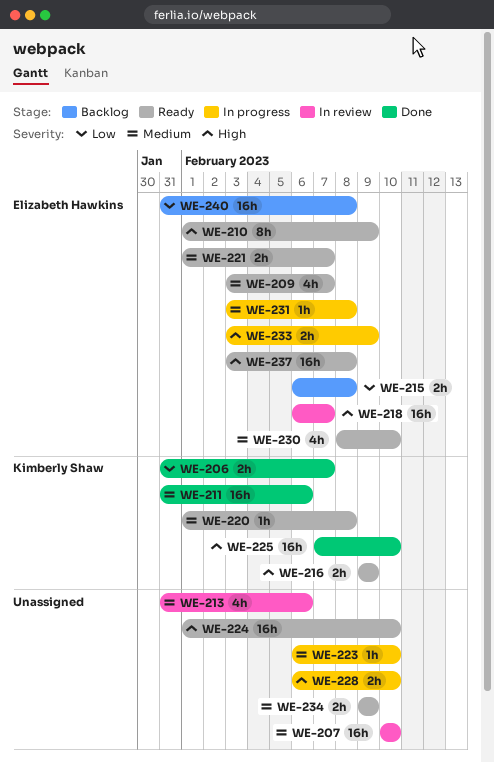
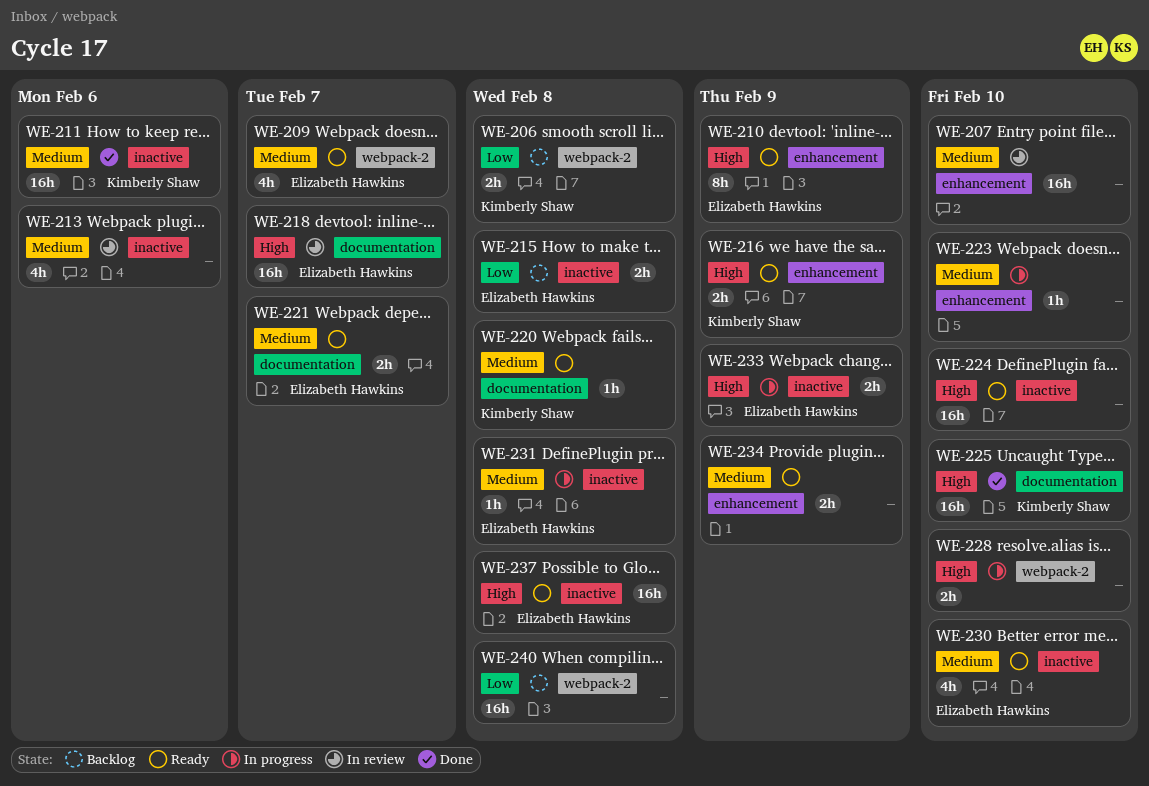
WE-206, status: Done -> Backlog
WE-206, due: Feb 7 -> Feb 8
WE-240, owner: Elizabeth Hawkins -> none

